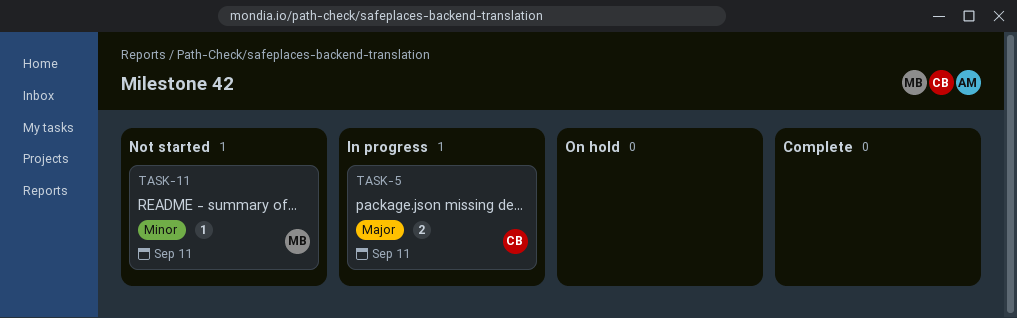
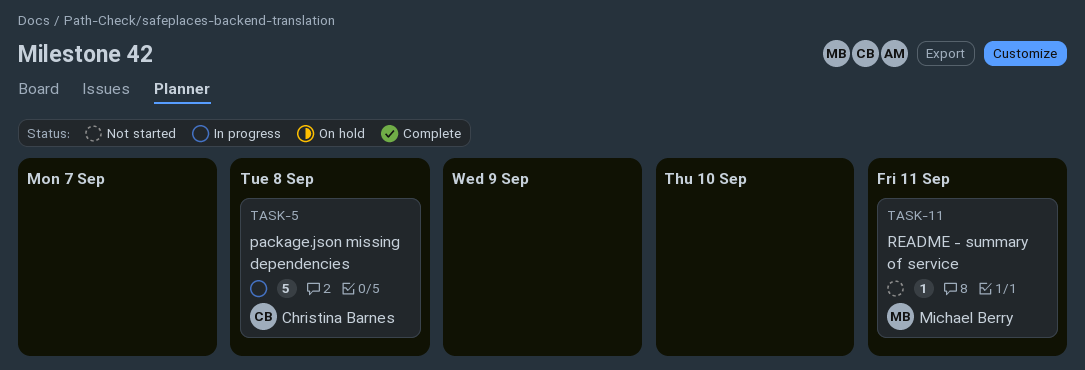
TASK-5, estimate: 2 -> 5
TASK-5, due: Sep 11 -> Sep 8

